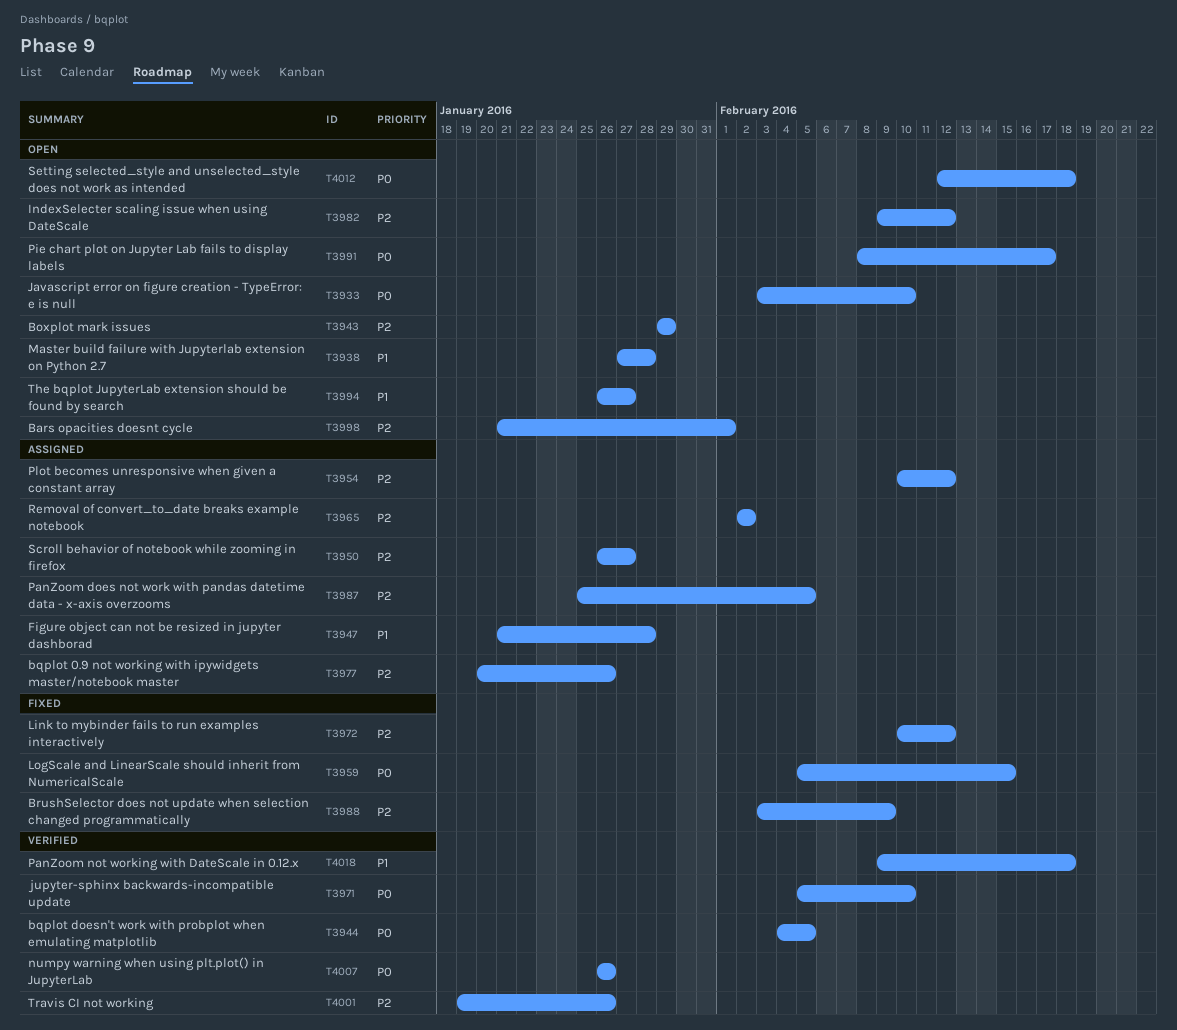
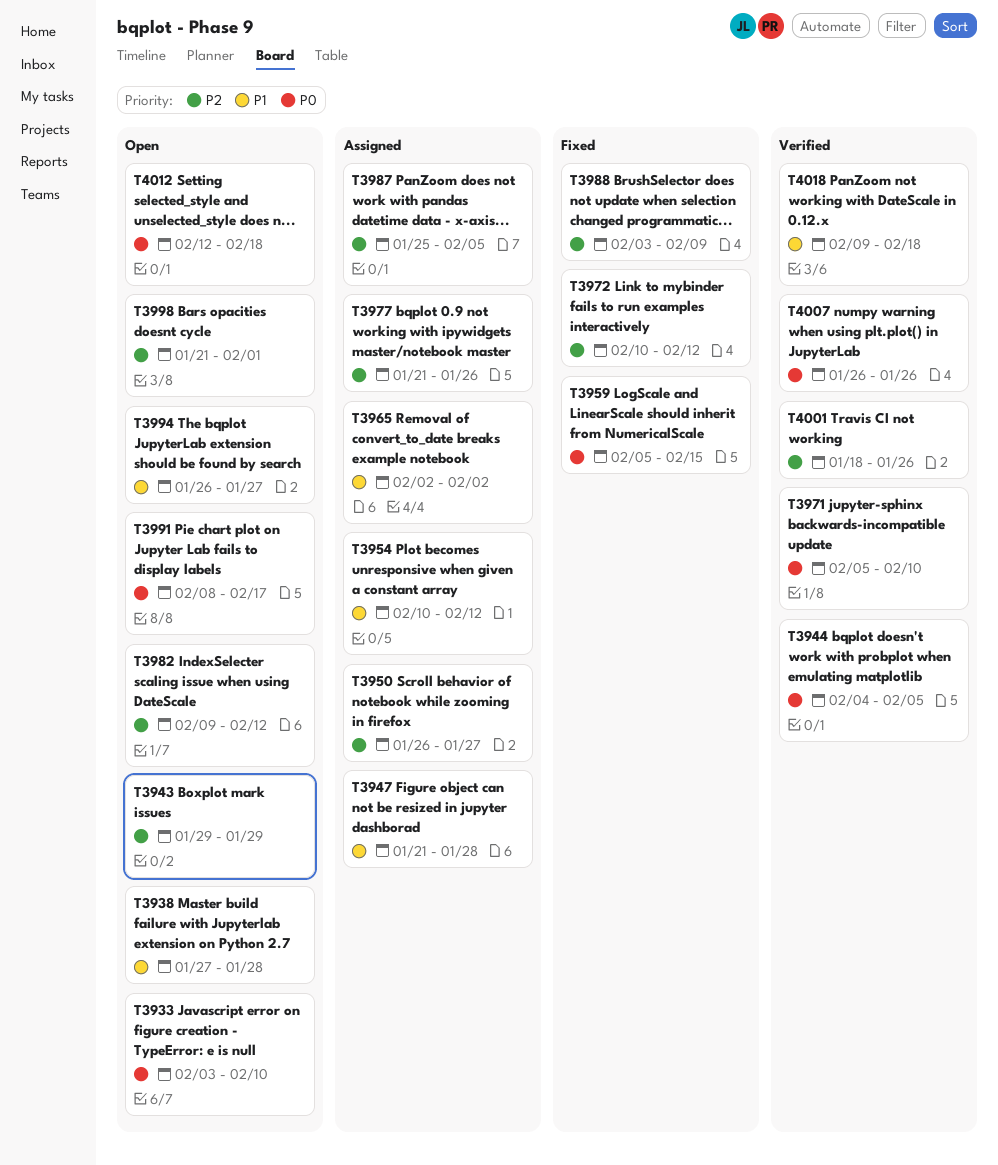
T3954, priority: P2 -> P1
T3965, priority: P2 -> P1
T3977, start: Jan 20 -> Jan 21
T4001, start: Jan 19 -> Jan 18

